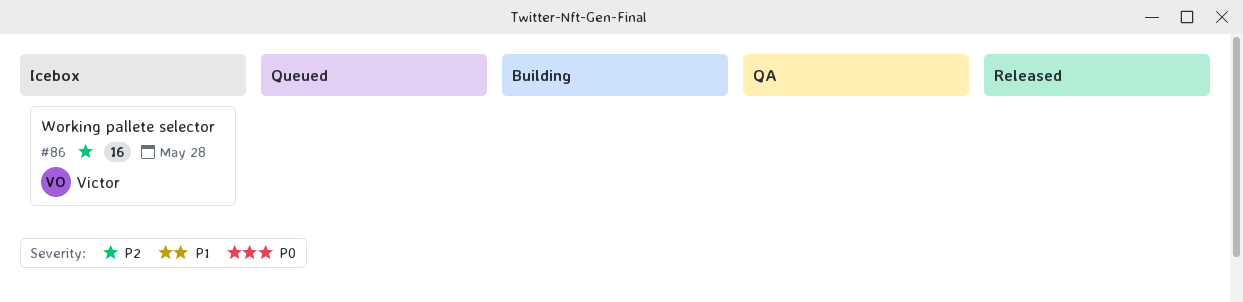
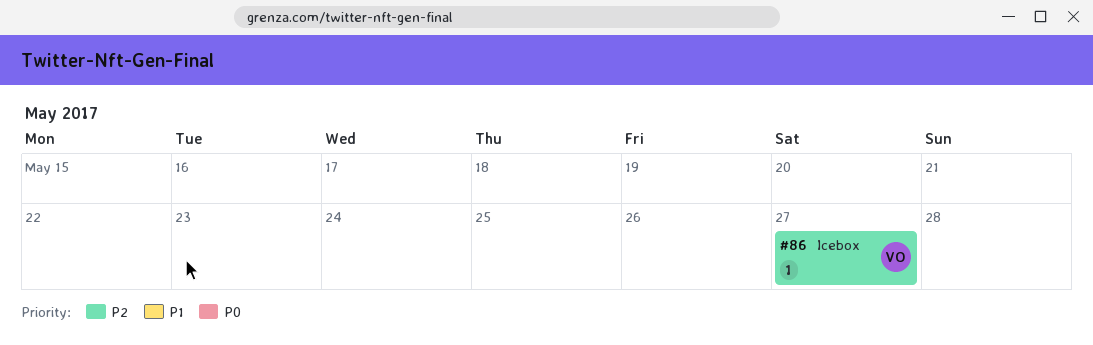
#86, estimate: 16 -> 1
#86, due: May 28 -> May 27

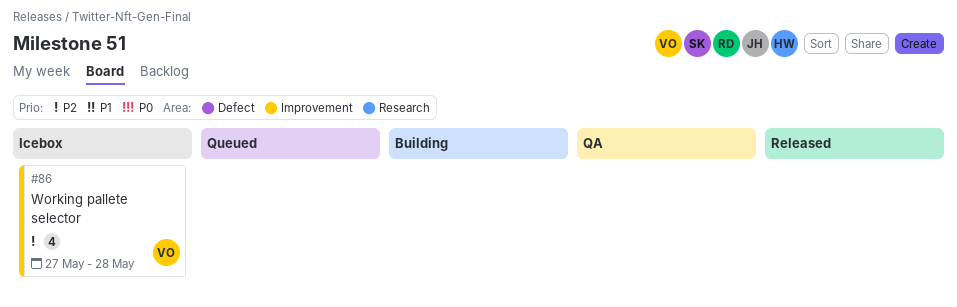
#86, estimate: 1 -> 4
#86, due: May 27 -> May 28

